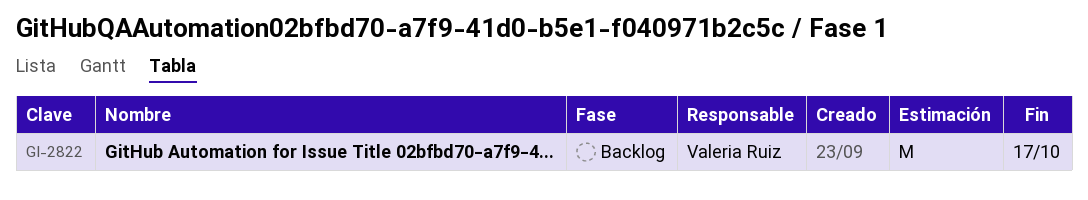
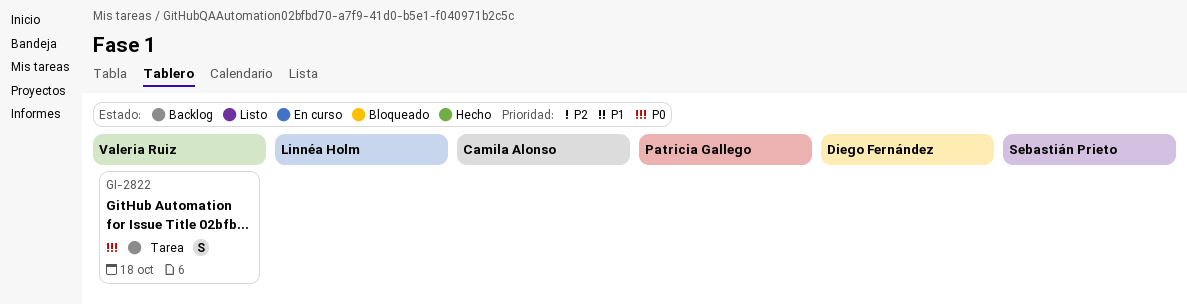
GI-2822, estimate: M -> S
GI-2822, due: Oct 17 -> Oct 18

